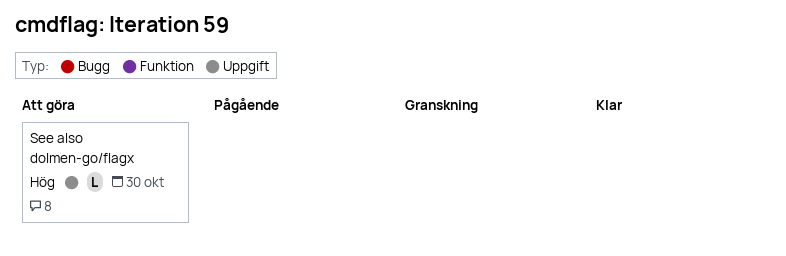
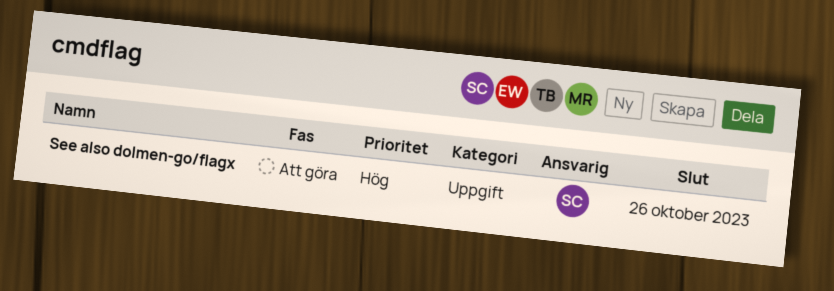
See also dolmen-go/flagx, due: Oct 30 -> Oct 26

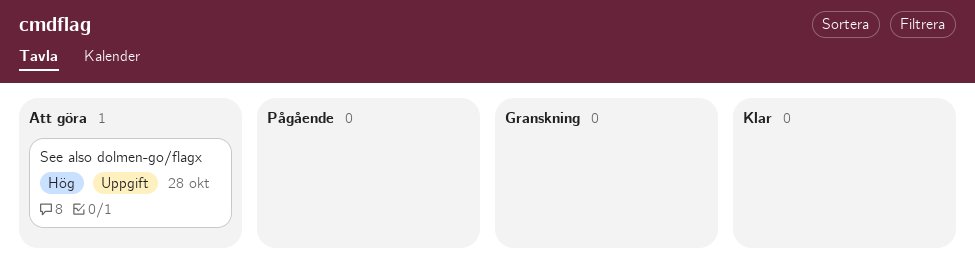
See also dolmen-go/flagx, due: Oct 26 -> Oct 28

